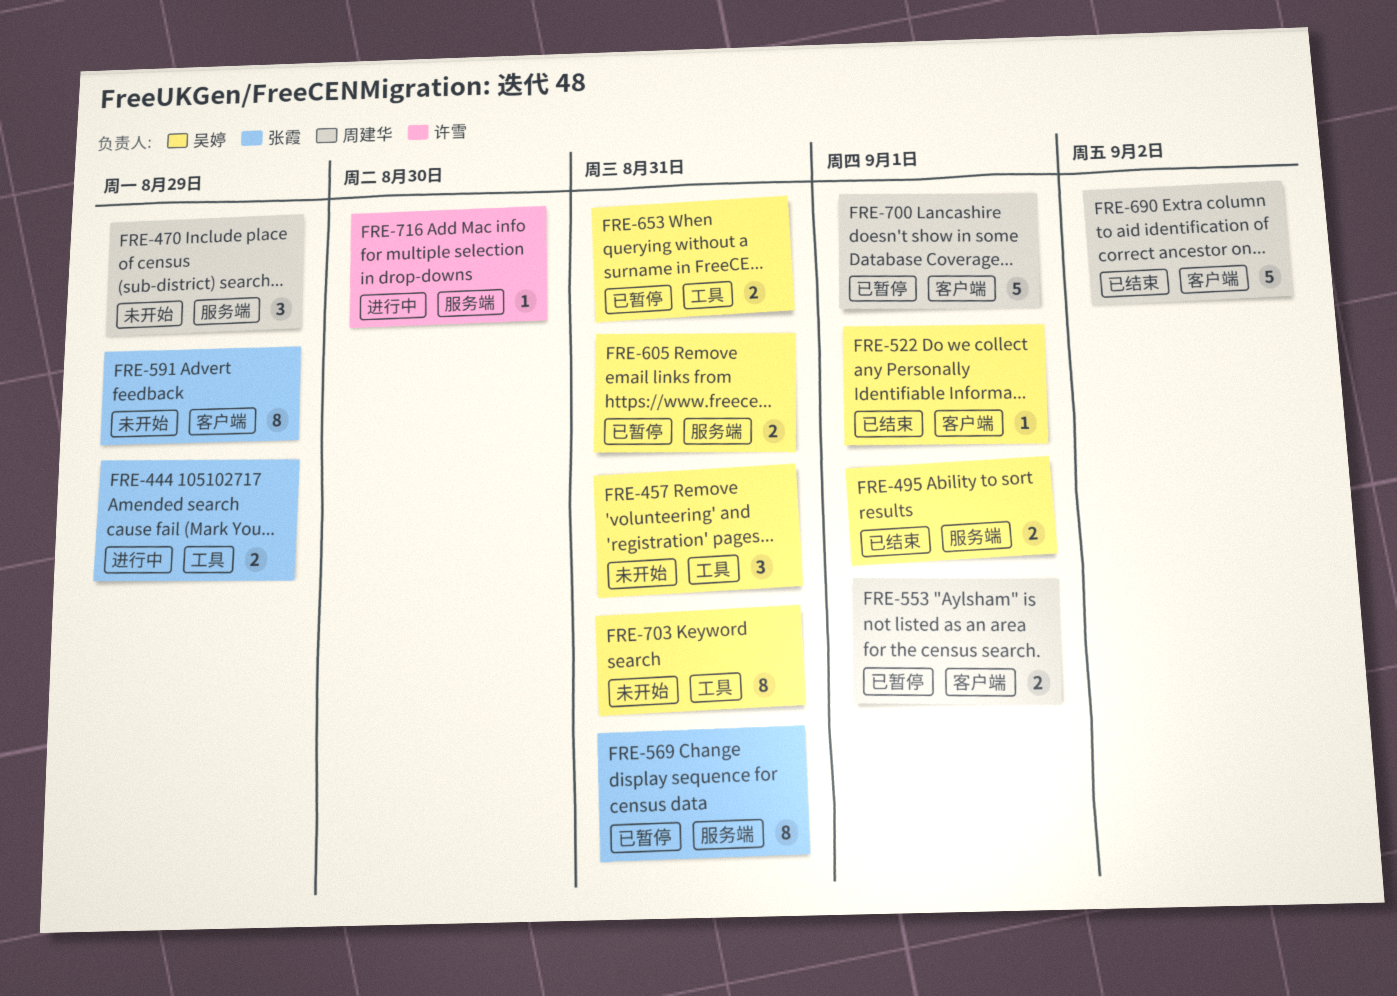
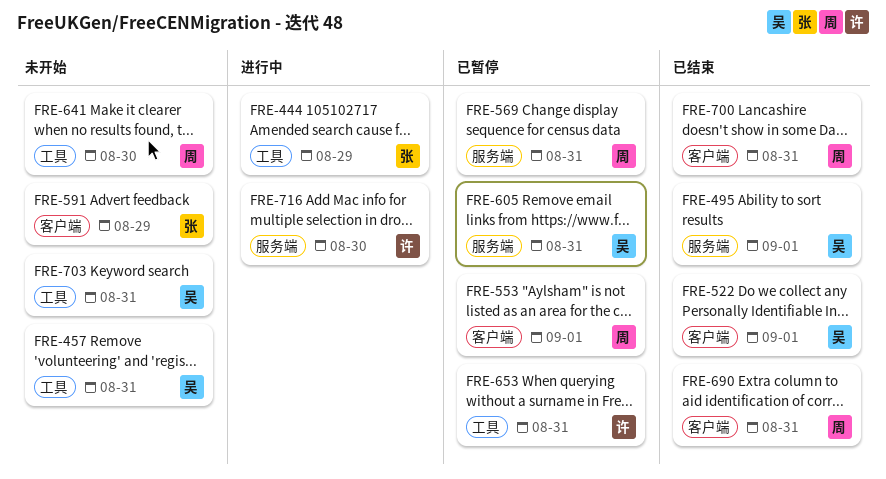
FRE-470: present -> none
FRE-569, owner: 张霞 -> 周建华
FRE-641: none -> present
FRE-653, owner: 吴婷 -> 许雪
FRE-690, due: Sep 2 -> Aug 31
FRE-700, status: 已暂停 -> 已结束
FRE-700, due: Sep 1 -> Aug 31

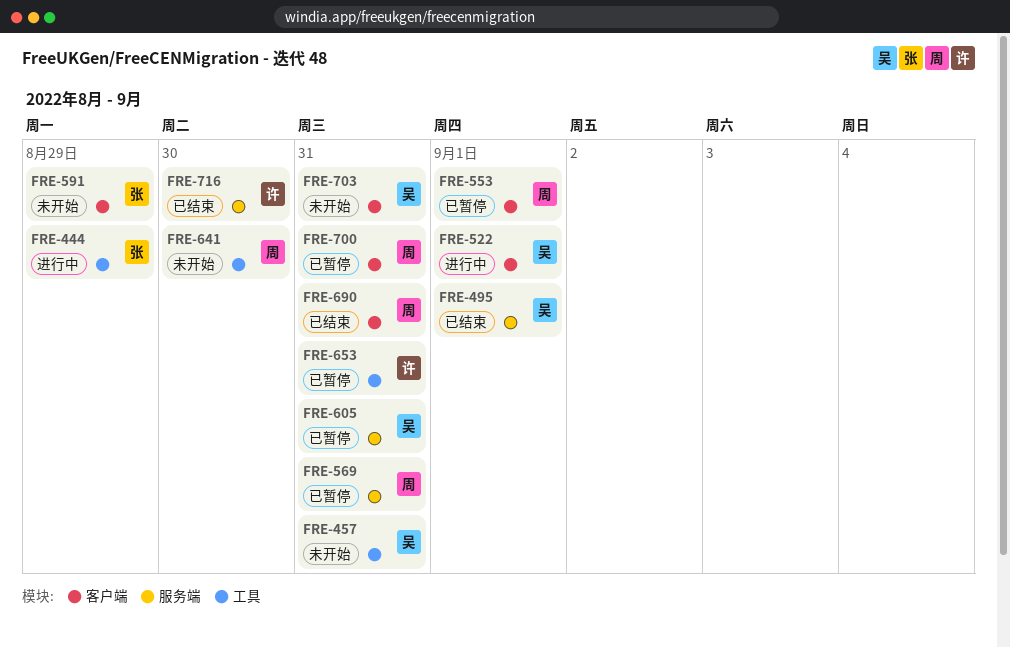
FRE-522, status: 已结束 -> 进行中
FRE-700, status: 已结束 -> 已暂停
FRE-703, label: 工具 -> 客户端
FRE-716, status: 进行中 -> 已结束

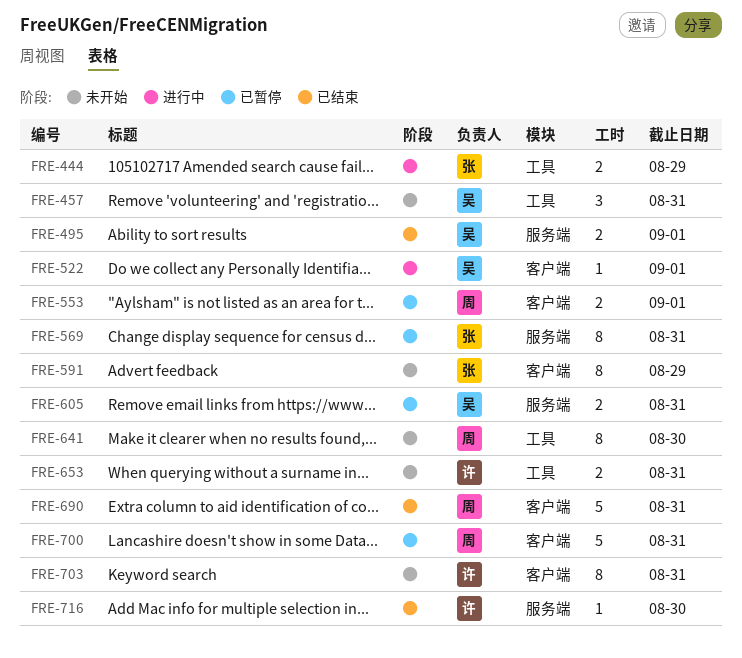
FRE-569, owner: 周 -> 张
FRE-653, status: 已暂停 -> 未开始
FRE-703, owner: 吴 -> 许

